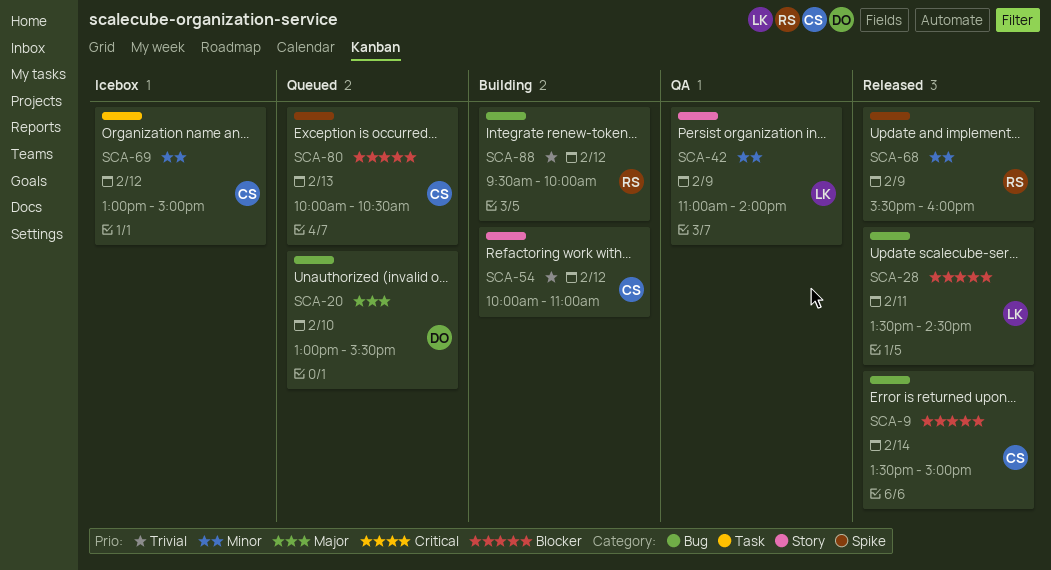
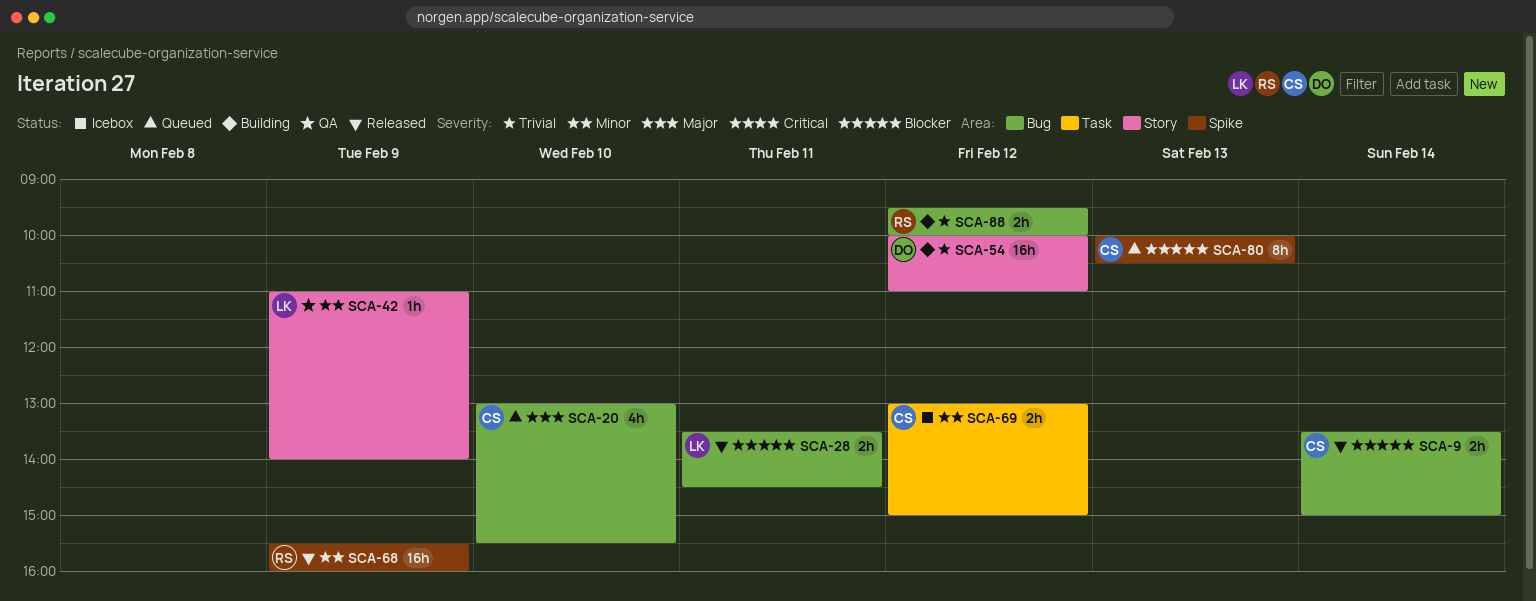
SCA-20, owner: DO -> CS
SCA-54, owner: CS -> DO

